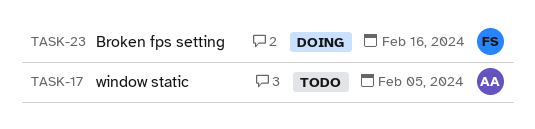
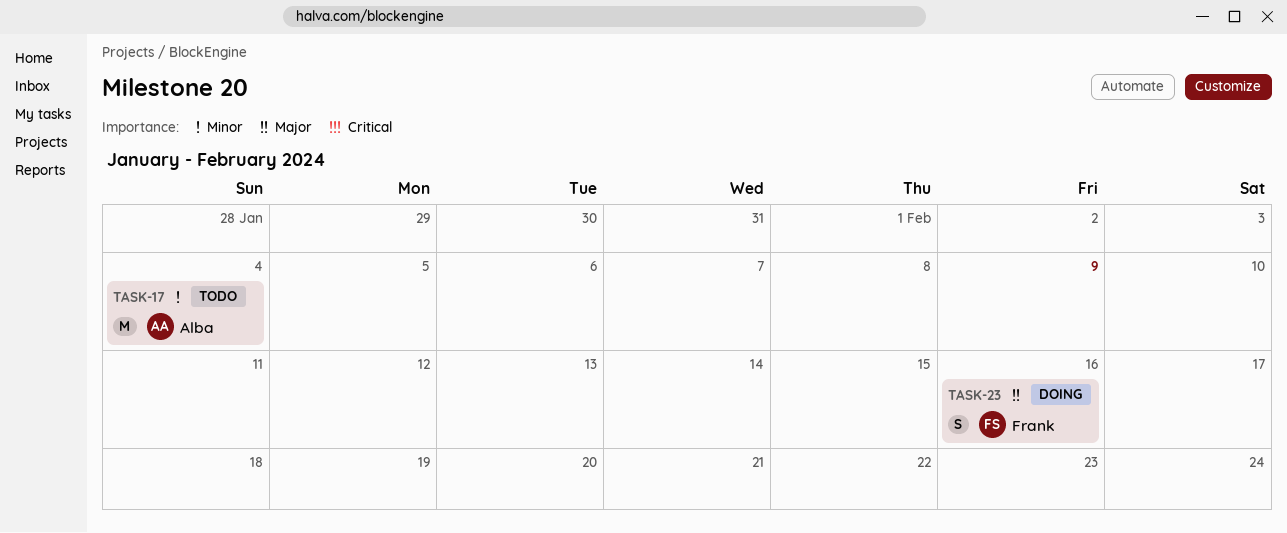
TASK-17, due: Feb 5 -> Feb 4

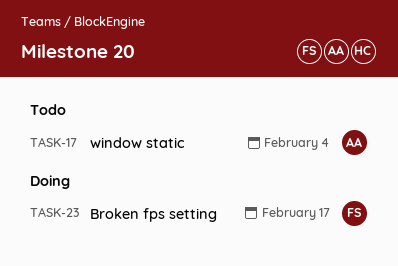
TASK-23, due: Feb 16 -> Feb 17

